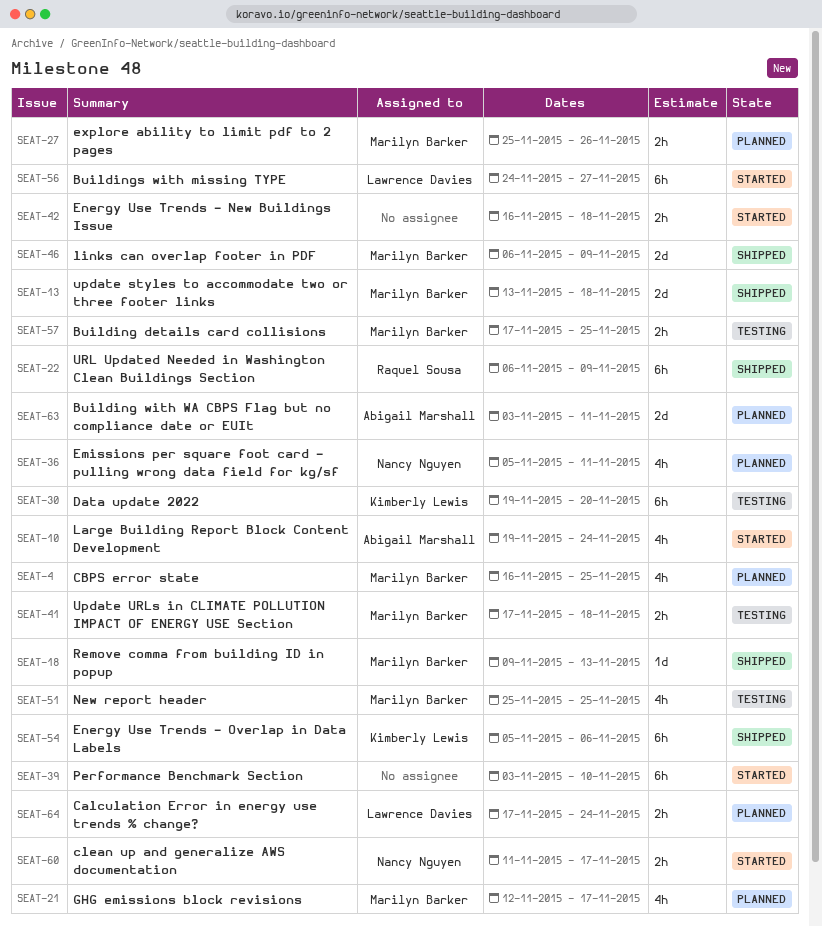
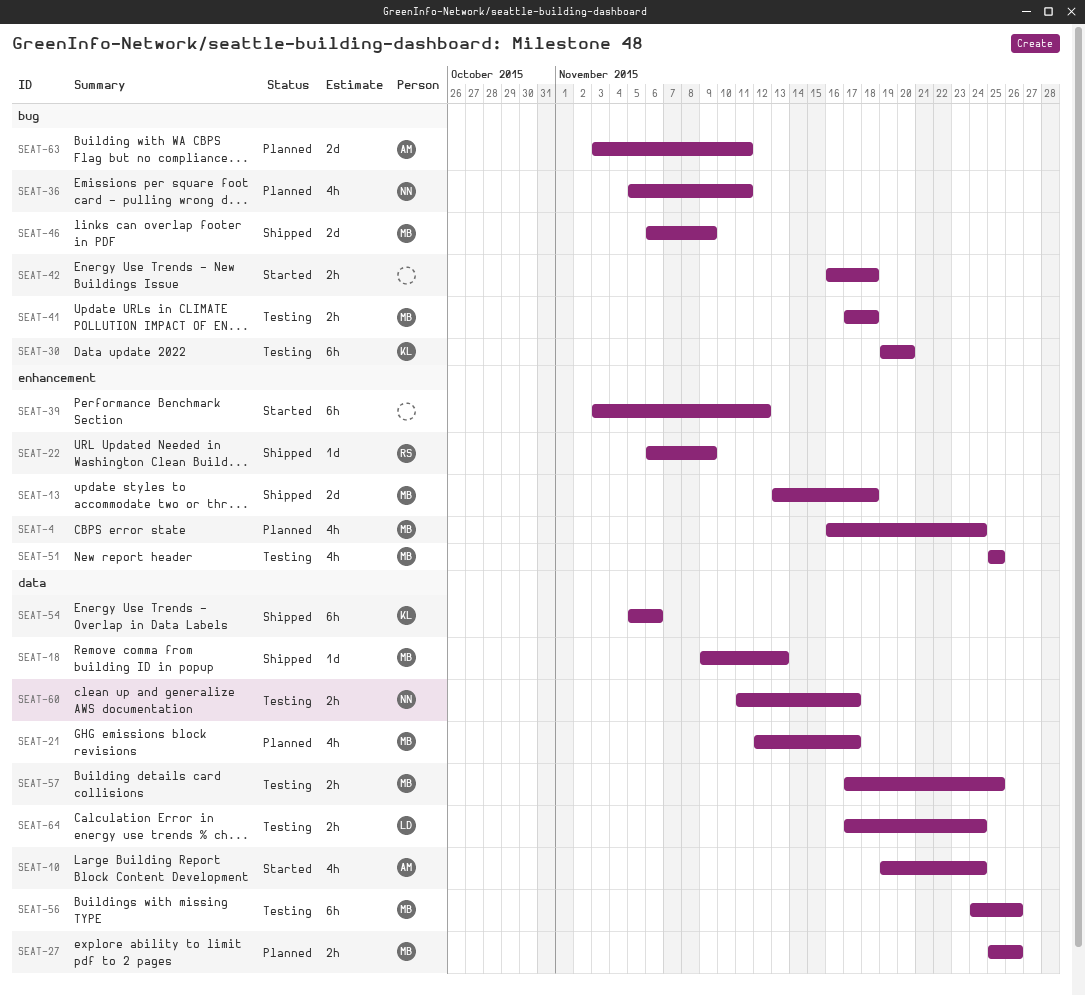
SEAT-4, due: Nov 25 -> Nov 24
SEAT-22, estimate: 6h -> 1d
SEAT-39, due: Nov 10 -> Nov 12
SEAT-56, status: Started -> Testing
SEAT-56, owner: Lawrence Davies -> Marilyn Barker
SEAT-56, due: Nov 27 -> Nov 26
SEAT-60, status: Started -> Testing
SEAT-64, status: Planned -> Testing

